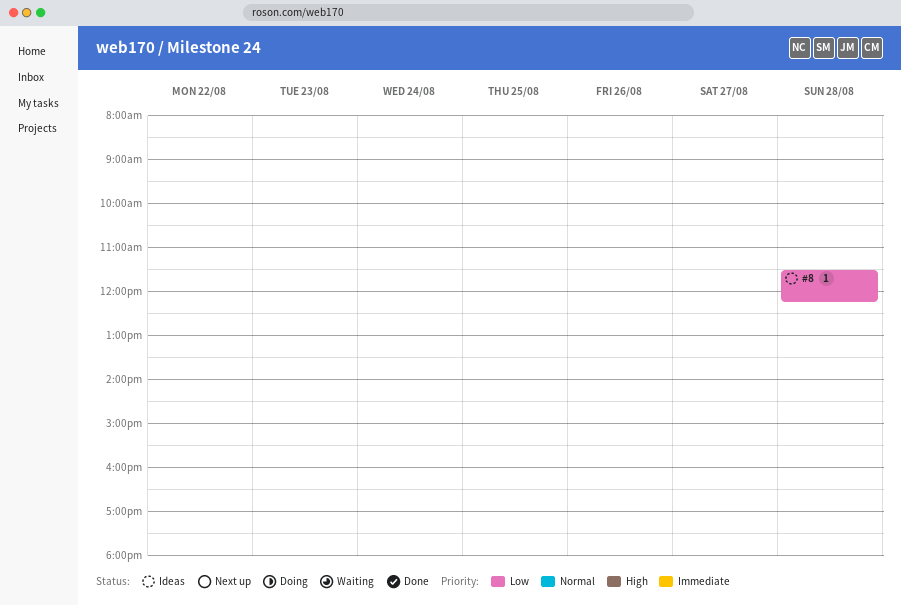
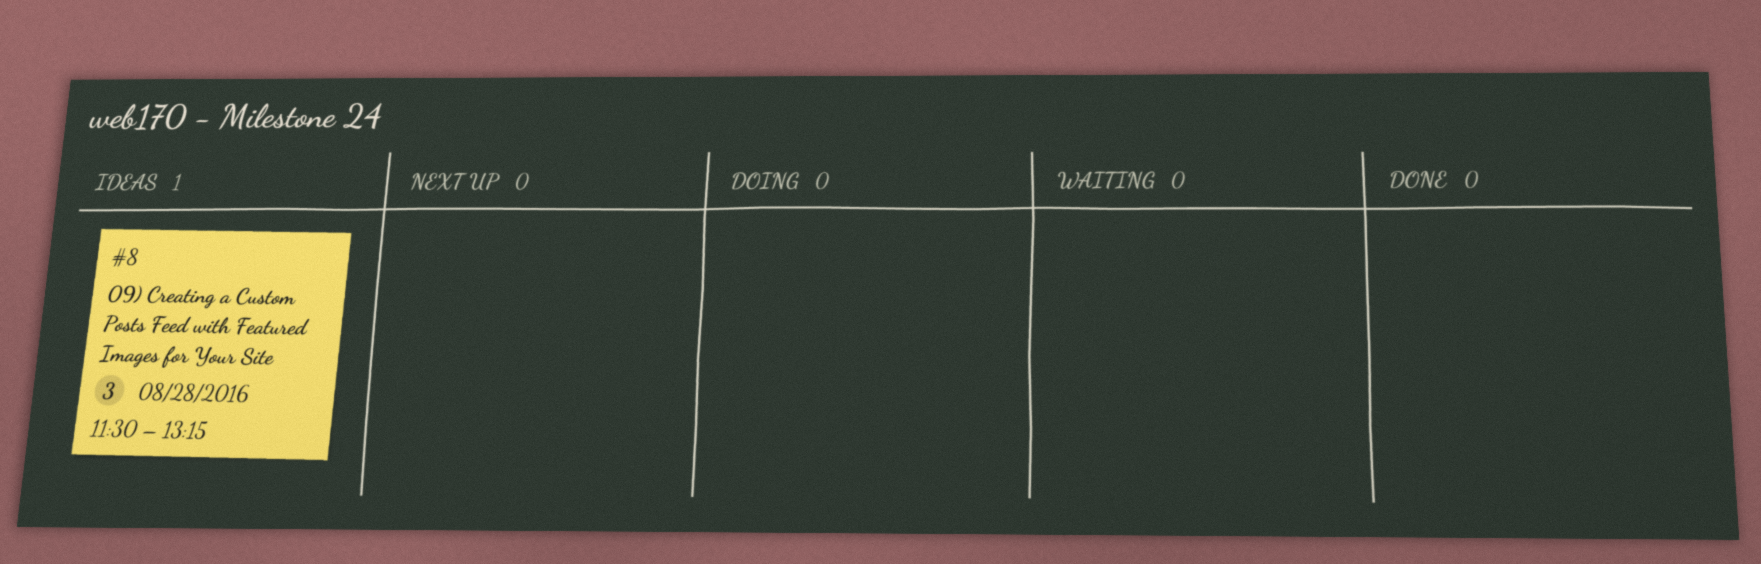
#8, estimate: 1 -> 3
#8, ends: 12:15 -> 13:15

